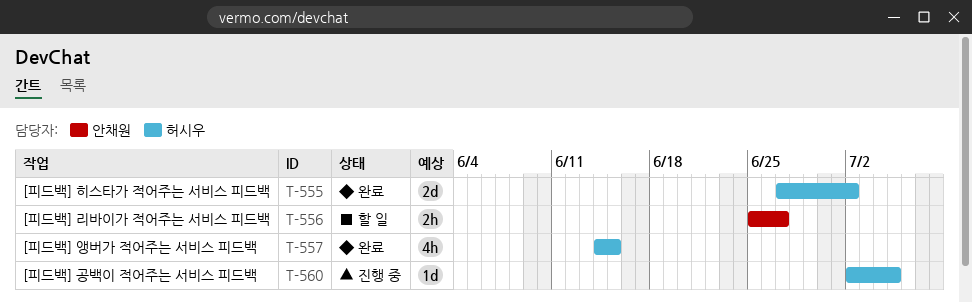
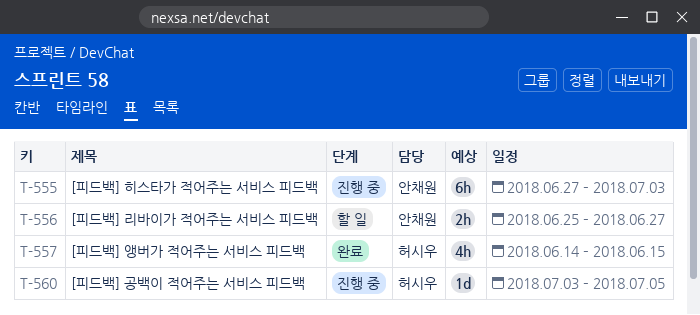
T-555, status: 완료 -> 진행 중
T-555, owner: 허시우 -> 안채원
T-555, estimate: 2d -> 6h
T-555, due: Jul 2 -> Jul 3
T-560, start: Jul 2 -> Jul 3

